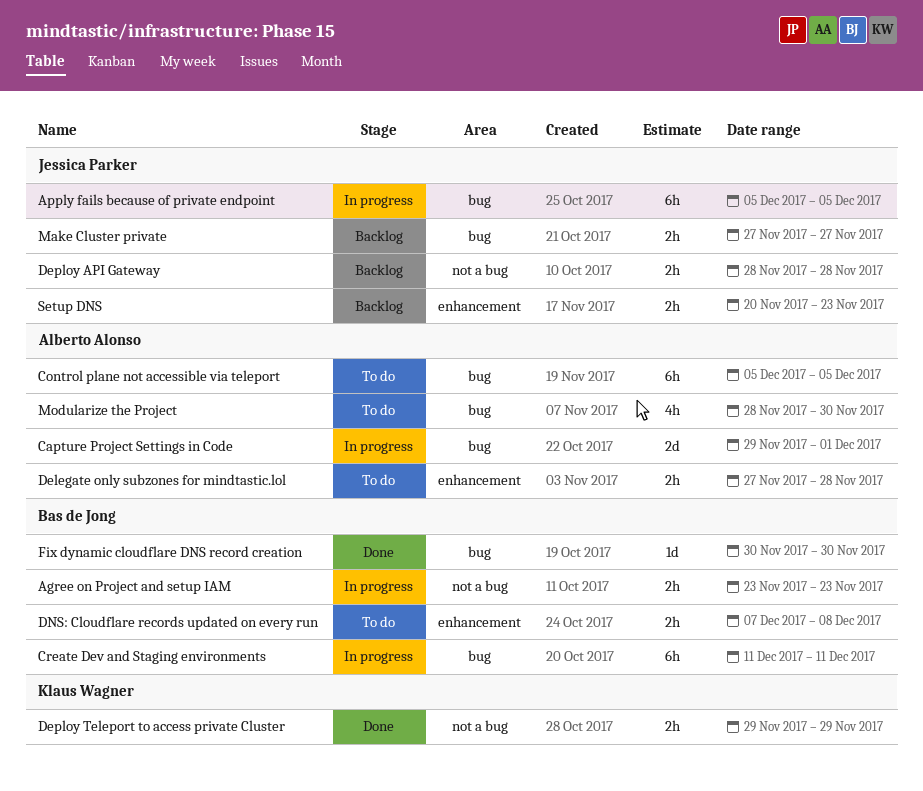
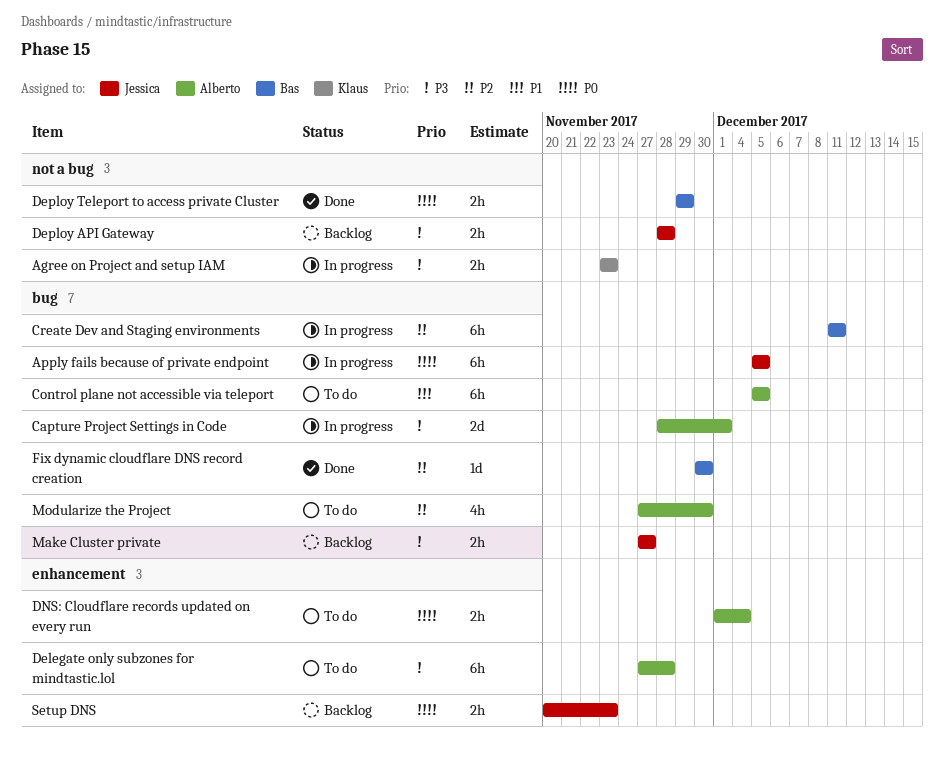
Agree on Project and setup IAM, owner: Bas de Jong -> Klaus Wagner
Capture Project Settings in Code, start: Nov 29 -> Nov 28
Delegate only subzones for mindtastic.lol, estimate: 2h -> 6h
Deploy Teleport to access private Cluster, owner: Klaus Wagner -> Bas de Jong
DNS: Cloudflare records updated on every run, owner: Bas de Jong -> Alberto Alonso
DNS: Cloudflare records updated on every run, start: Dec 7 -> Dec 1
DNS: Cloudflare records updated on every run, due: Dec 8 -> Dec 4
Modularize the Project, start: Nov 28 -> Nov 27

